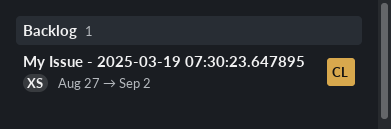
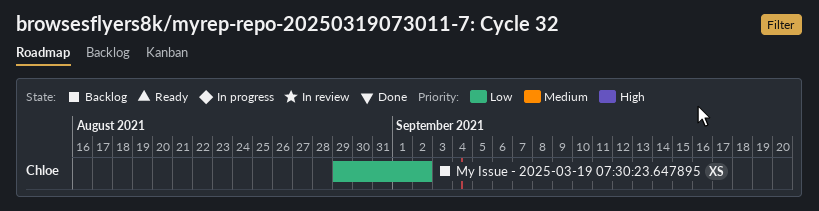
My Issue - 2025-03-19 07:30:23.647895, start: Aug 27 -> Aug 29

